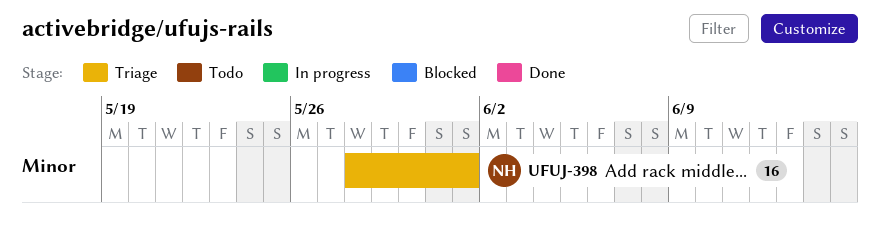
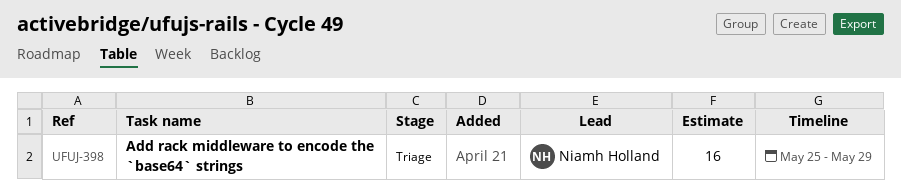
UFUJ-398, start: May 28 -> May 25
UFUJ-398, due: Jun 1 -> May 29

